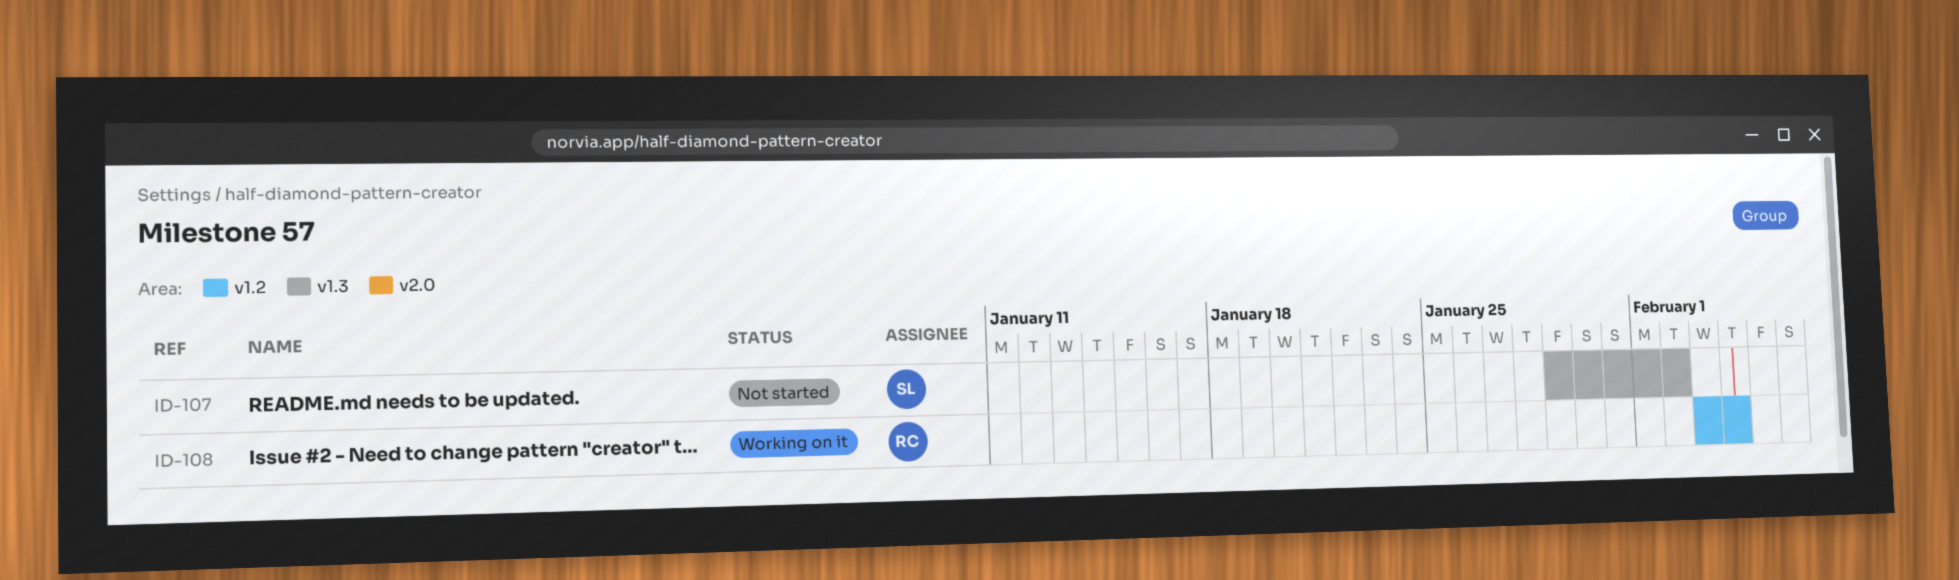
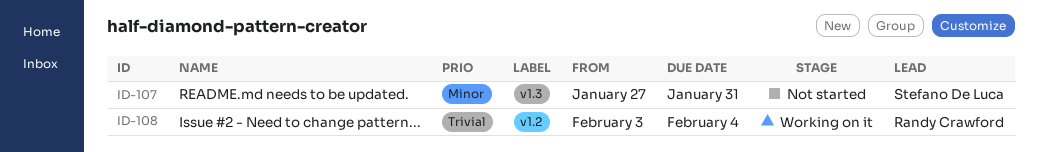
ID-107, start: Jan 29 -> Jan 27
ID-107, due: Feb 2 -> Jan 31

